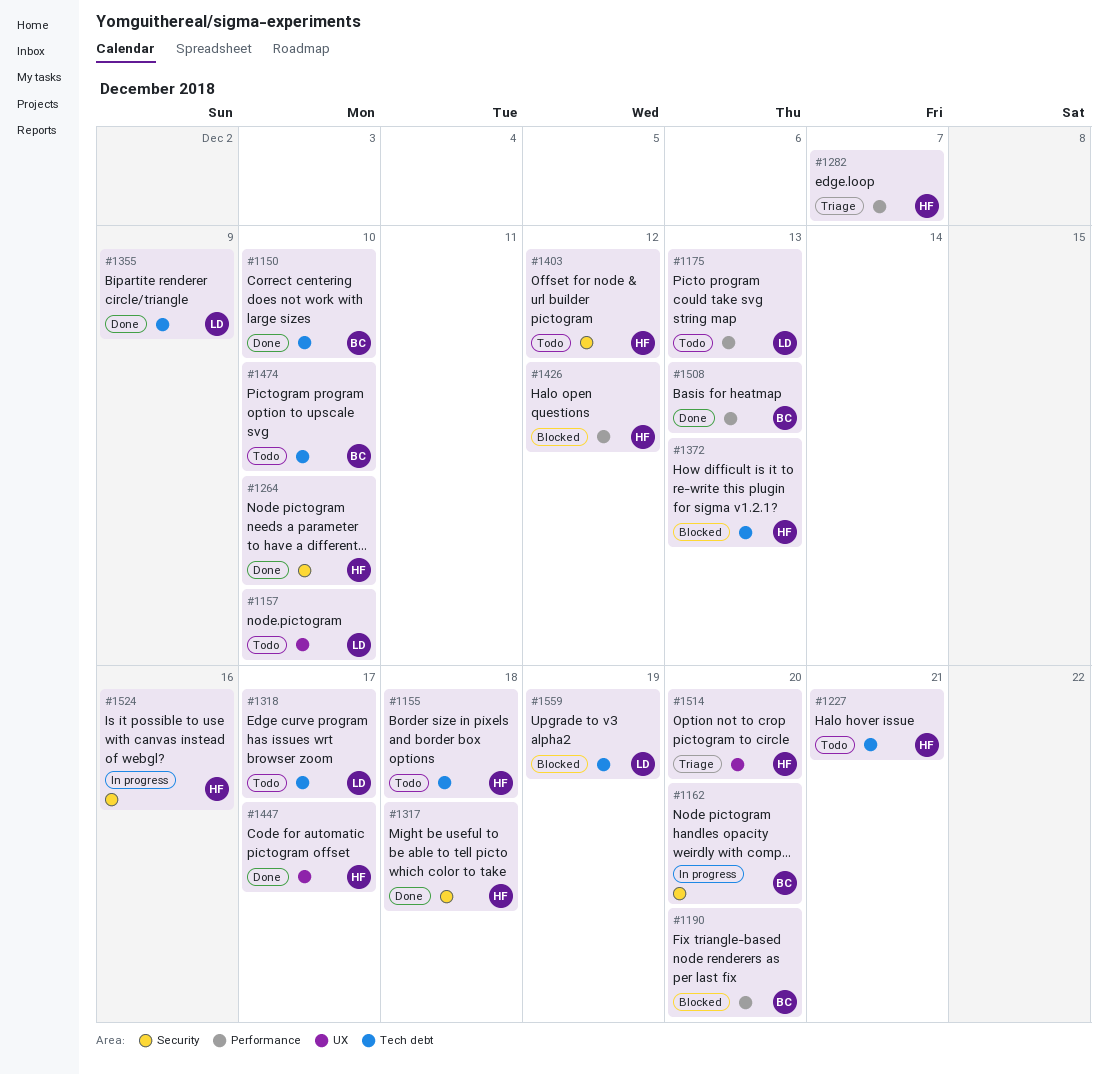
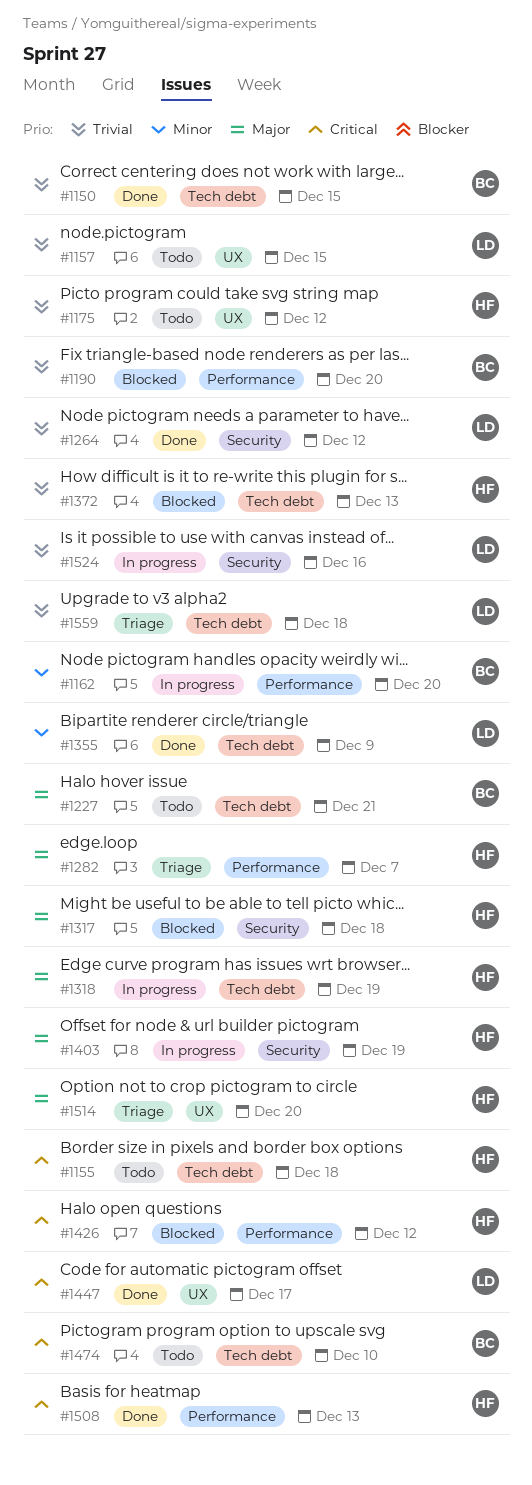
#1150, due: Dec 10 -> Dec 15
#1157, due: Dec 10 -> Dec 15
#1162, label: Security -> Performance
#1175, owner: LD -> HF
#1175, label: Performance -> UX
#1175, due: Dec 13 -> Dec 12
#1227, owner: HF -> BC
#1264, owner: HF -> LD
#1264, due: Dec 10 -> Dec 12
#1317, status: Done -> Blocked
#1318, status: Todo -> In progress
#1318, owner: LD -> HF
#1318, due: Dec 17 -> Dec 19
#1403, status: Todo -> In progress
#1403, due: Dec 12 -> Dec 19
#1447, owner: HF -> LD
#1508, owner: BC -> HF
#1524, owner: HF -> LD
#1559, status: Blocked -> Triage
#1559, due: Dec 19 -> Dec 18

